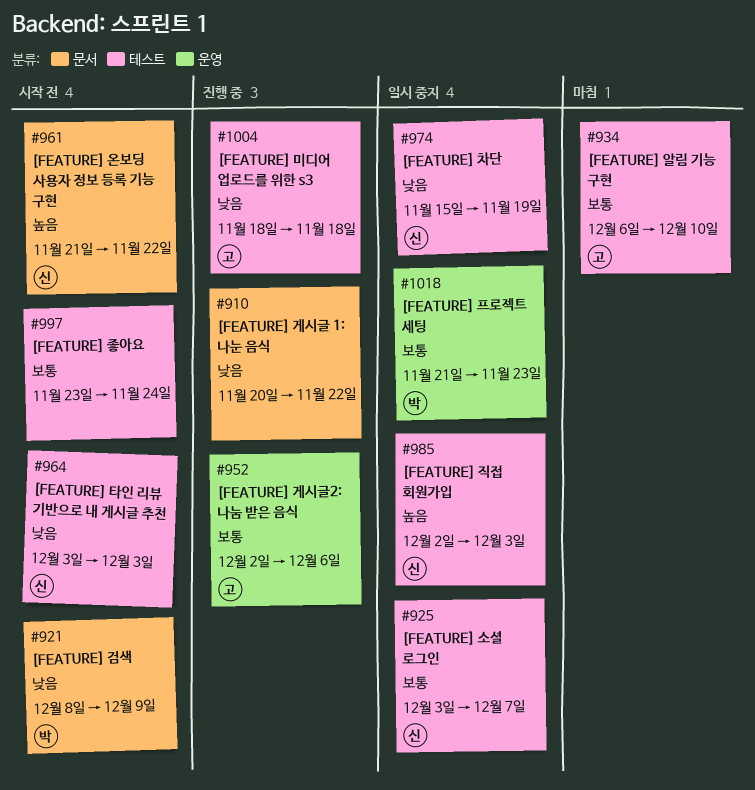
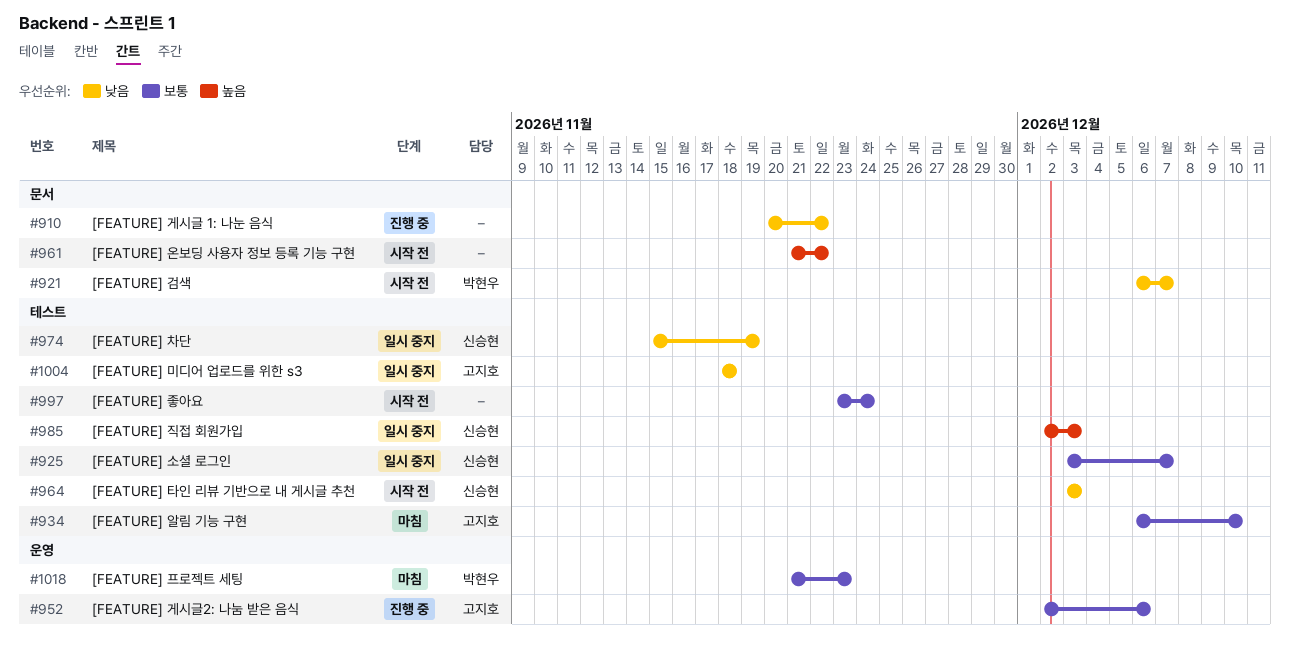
#921, start: Dec 8 -> Dec 6
#921, due: Dec 9 -> Dec 7
#961, owner: 신승현 -> none
#1004, status: 진행 중 -> 일시 중지
#1018, status: 일시 중지 -> 마침

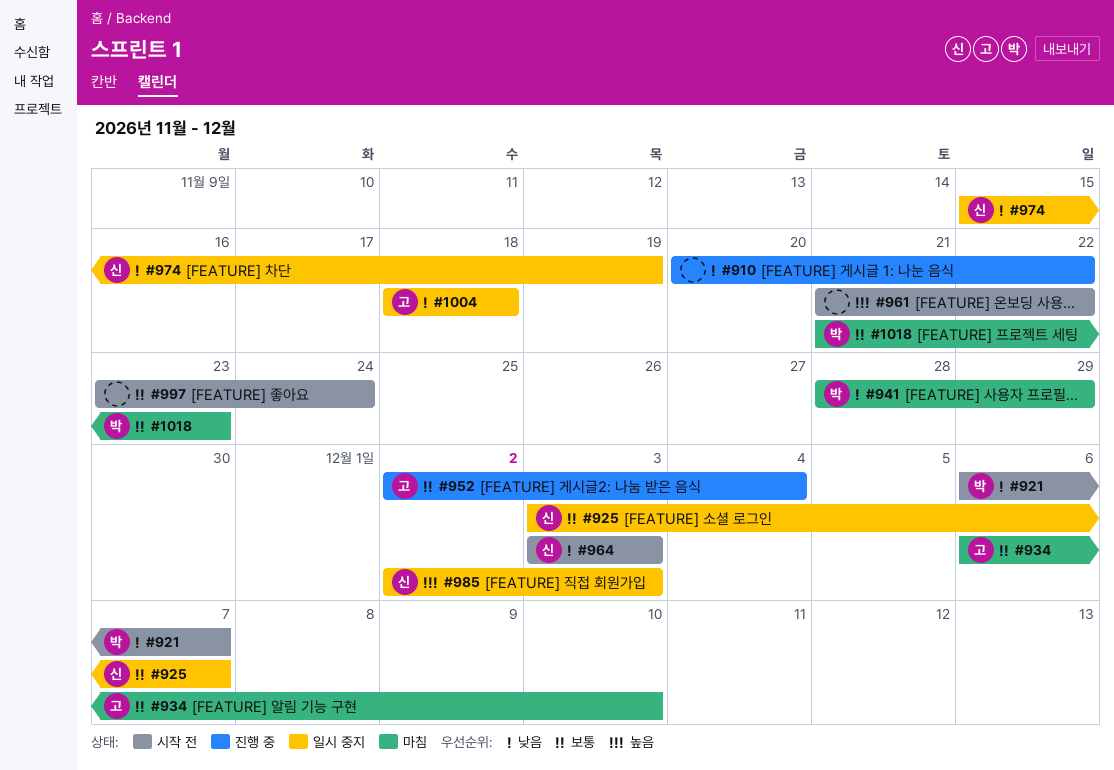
#941: none -> present
#952, due: Dec 6 -> Dec 4

